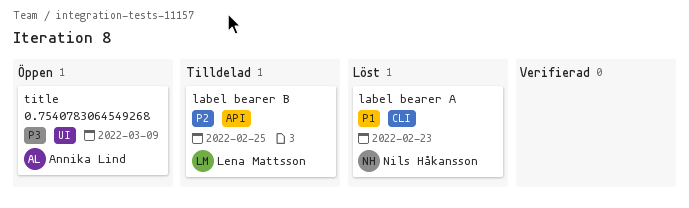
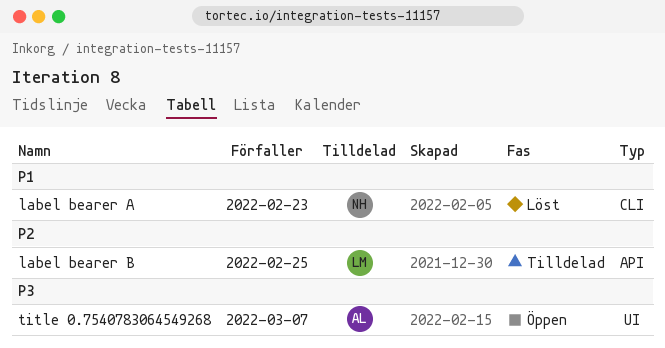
title 0.7540783064549268, due: Mar 9 -> Mar 7

